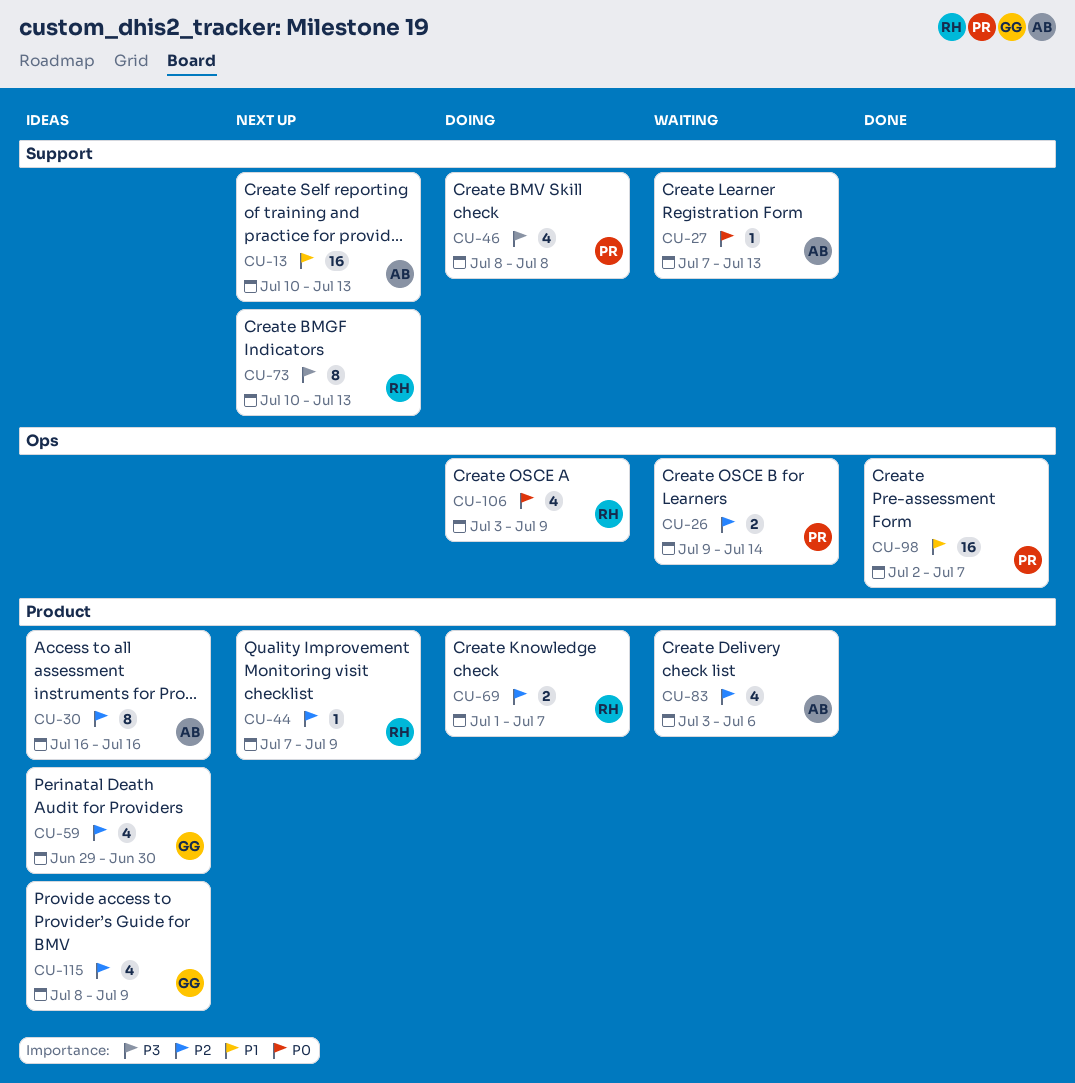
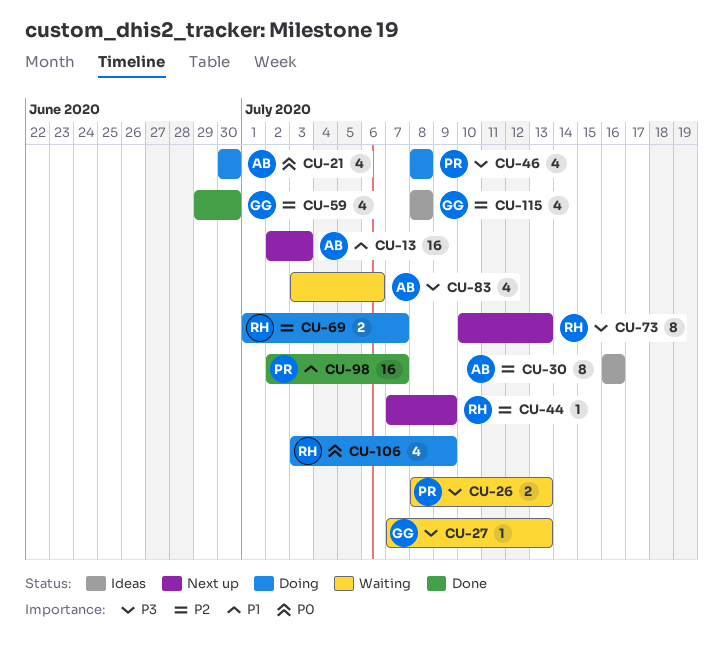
CU-13, start: Jul 10 -> Jul 2
CU-13, due: Jul 13 -> Jul 3
CU-21: none -> present
CU-26, priority: P2 -> P3
CU-26, start: Jul 9 -> Jul 8
CU-26, due: Jul 14 -> Jul 13
CU-27, owner: AB -> GG
CU-27, priority: P0 -> P3
CU-59, status: Ideas -> Done
CU-83, priority: P2 -> P3
CU-115, due: Jul 9 -> Jul 8

